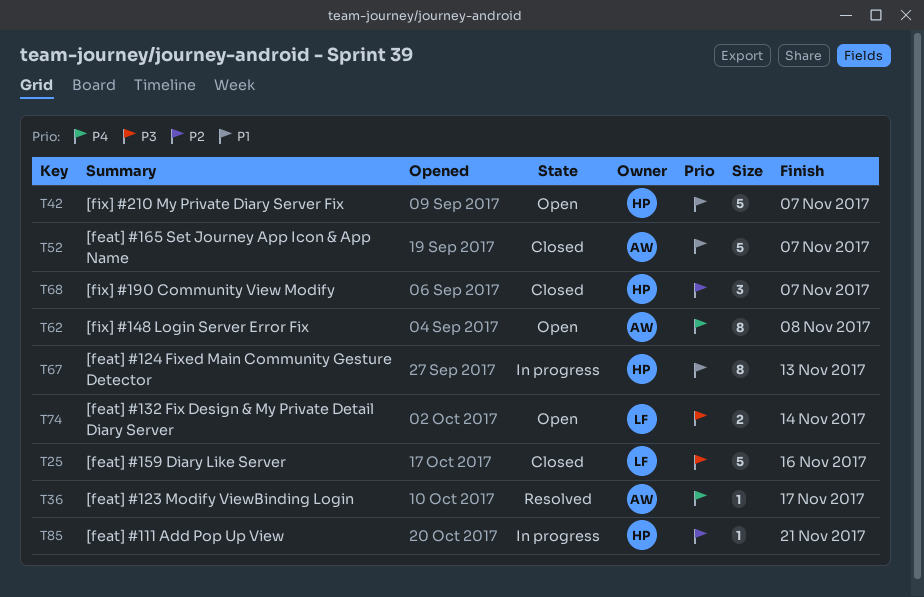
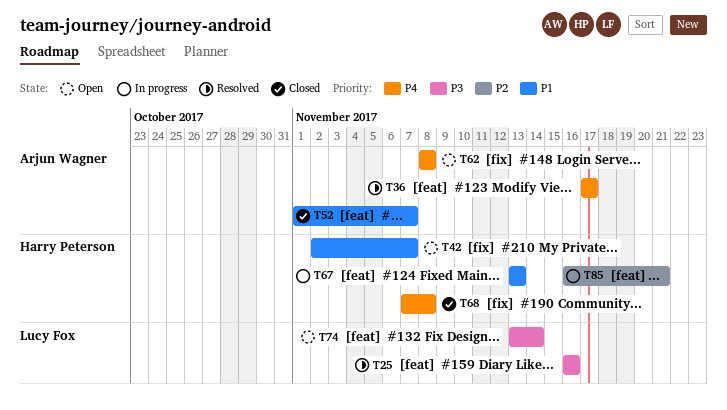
T25, status: Closed -> Resolved
T68, priority: P2 -> P4
T68, due: Nov 7 -> Nov 8

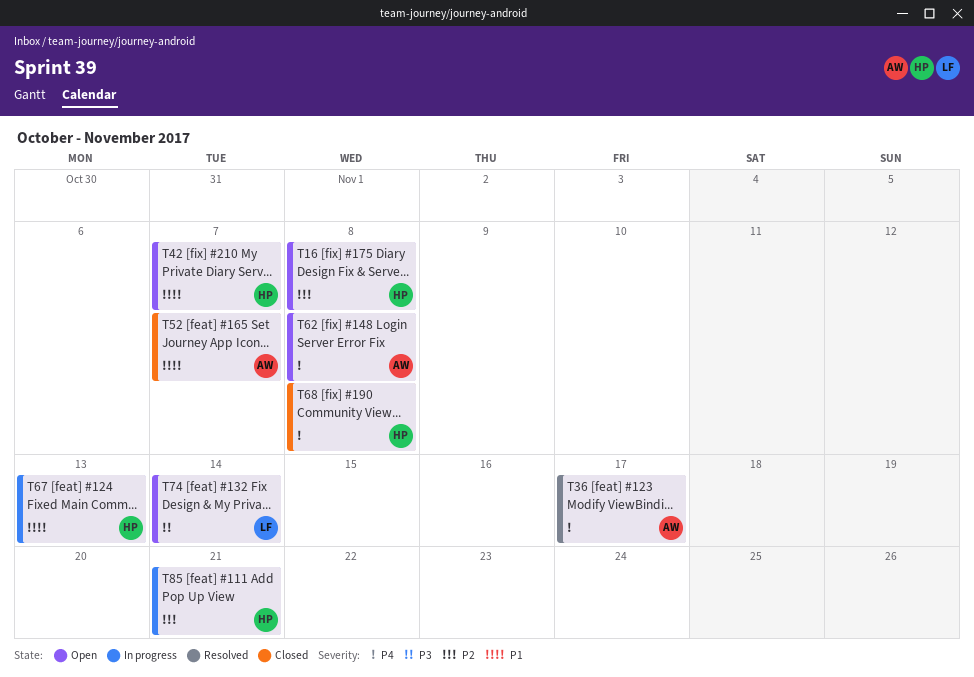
T16: none -> present
T25: present -> none

